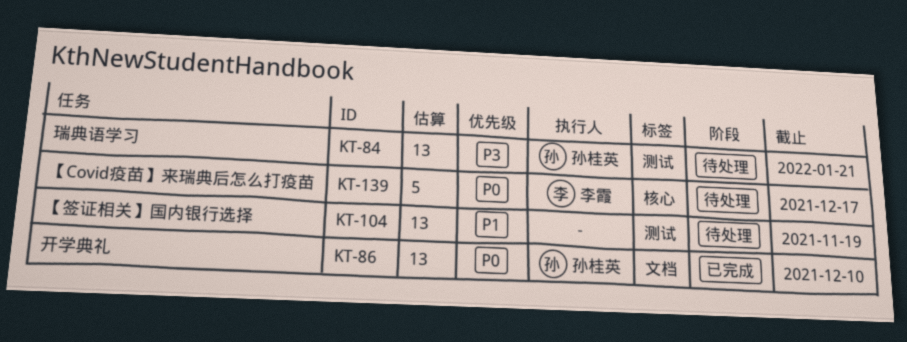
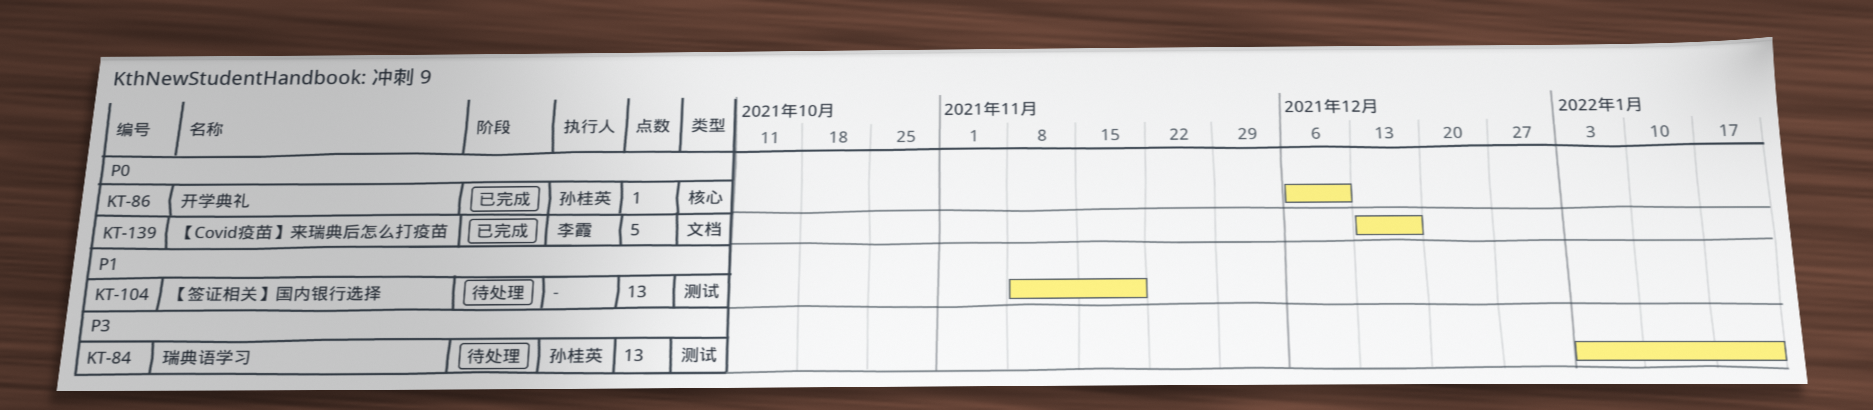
KT-86, label: 文档 -> 核心
KT-86, estimate: 13 -> 1
KT-139, status: 待处理 -> 已完成
KT-139, label: 核心 -> 文档

